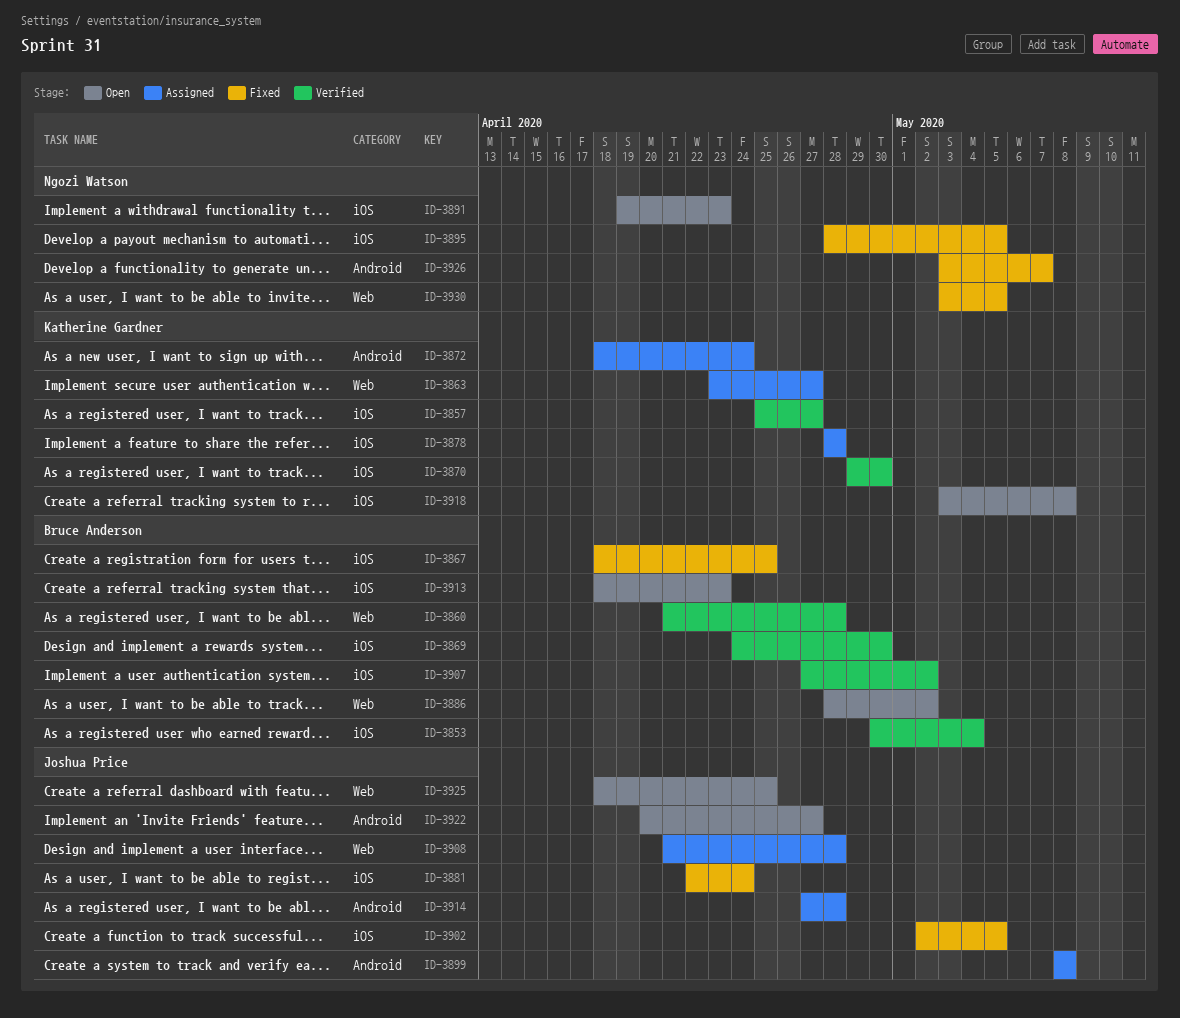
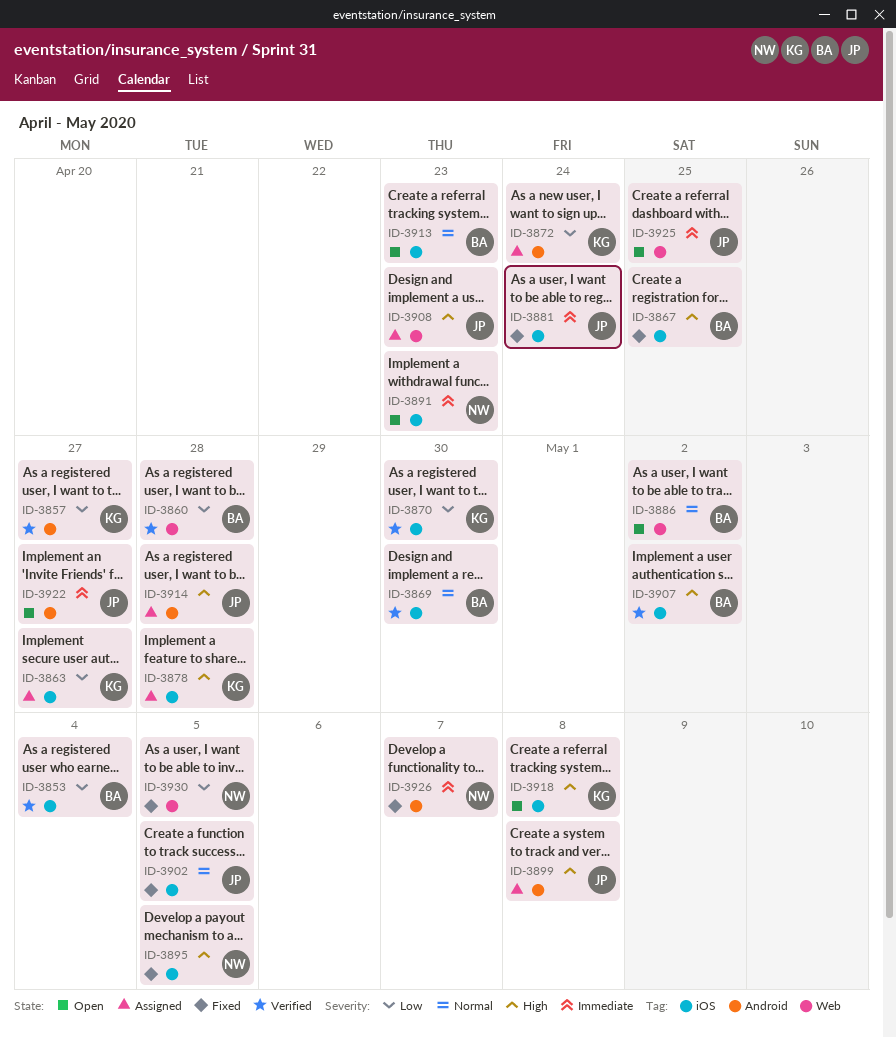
ID-3857, label: iOS -> Android
ID-3863, label: Web -> iOS
ID-3908, due: Apr 28 -> Apr 23

